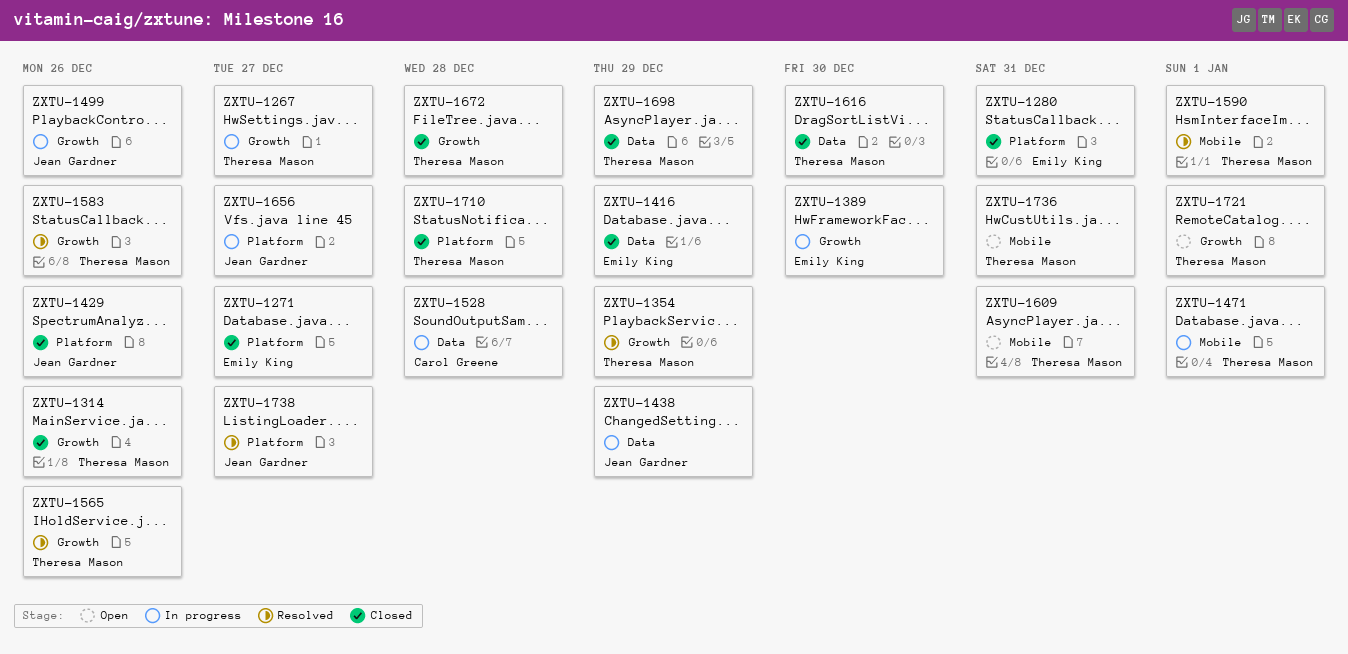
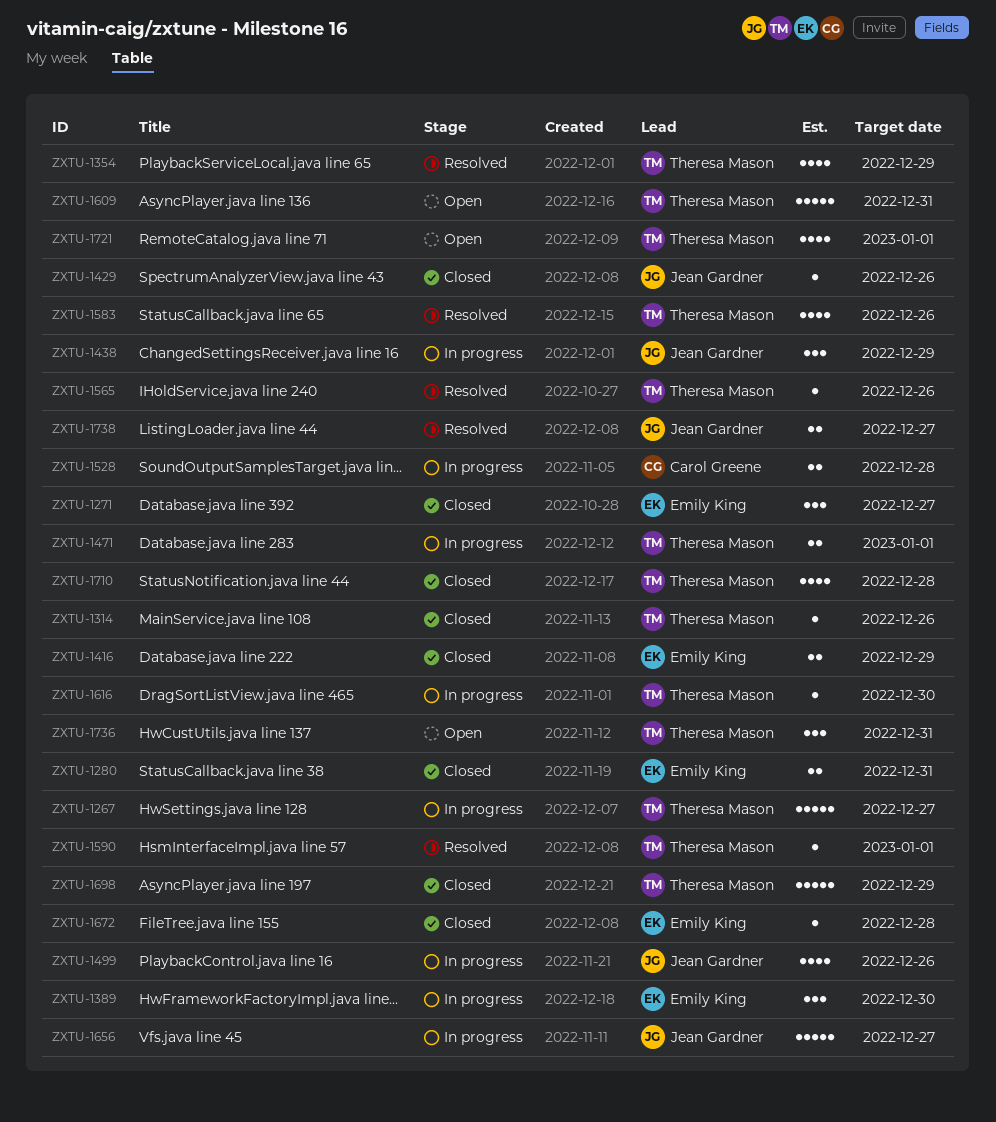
ZXTU-1616, status: Closed -> In progress
ZXTU-1672, owner: Theresa Mason -> Emily King

